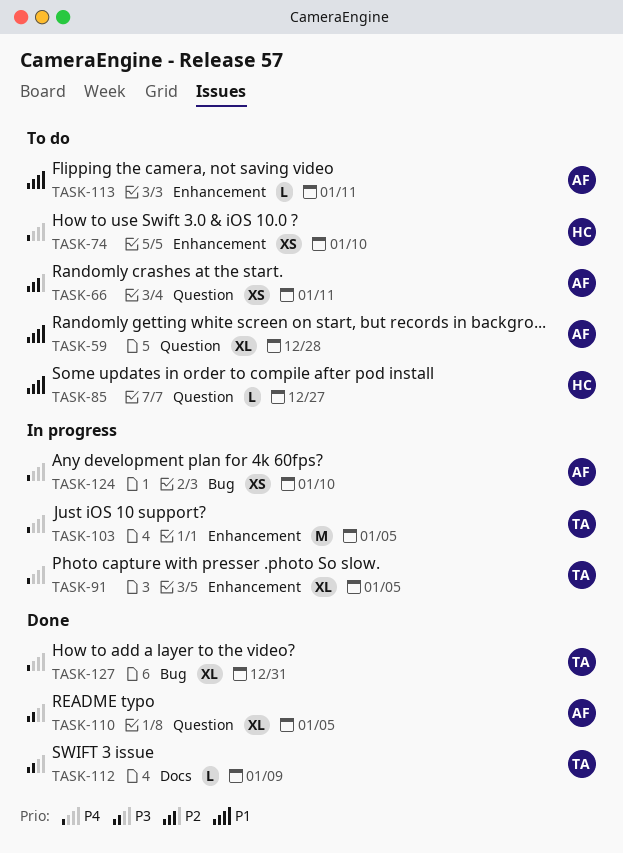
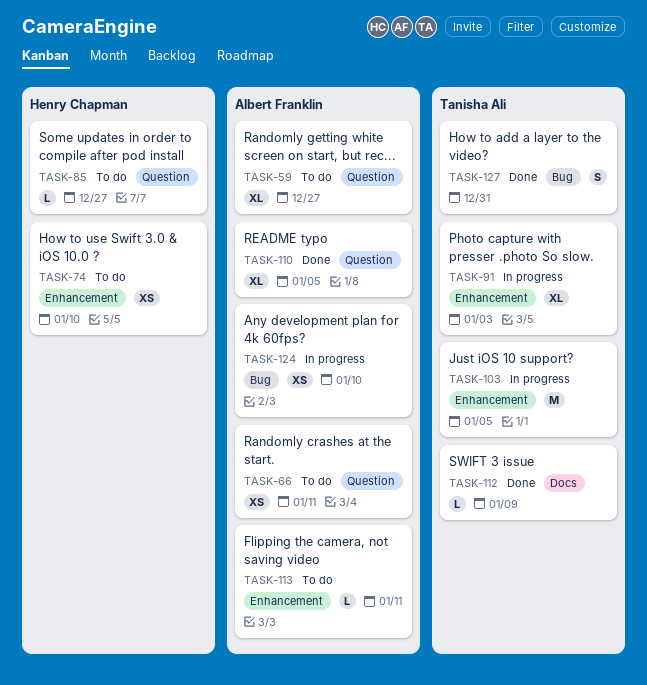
TASK-59, due: Dec 28 -> Dec 27
TASK-91, due: Jan 5 -> Jan 3
TASK-127, estimate: XL -> S

